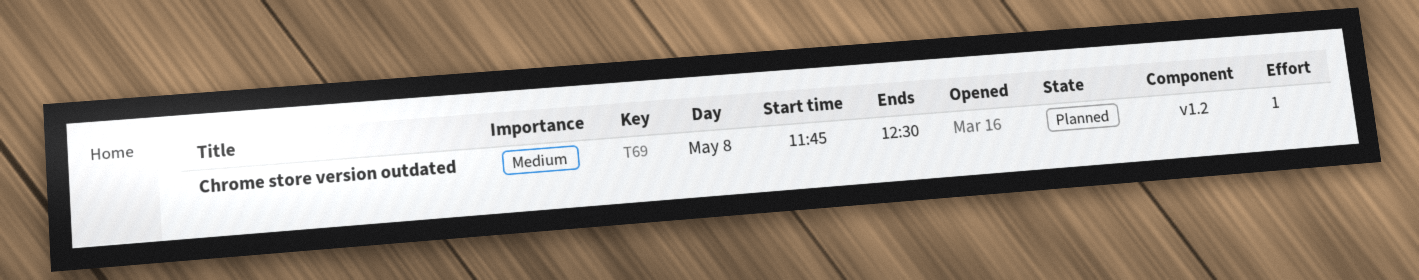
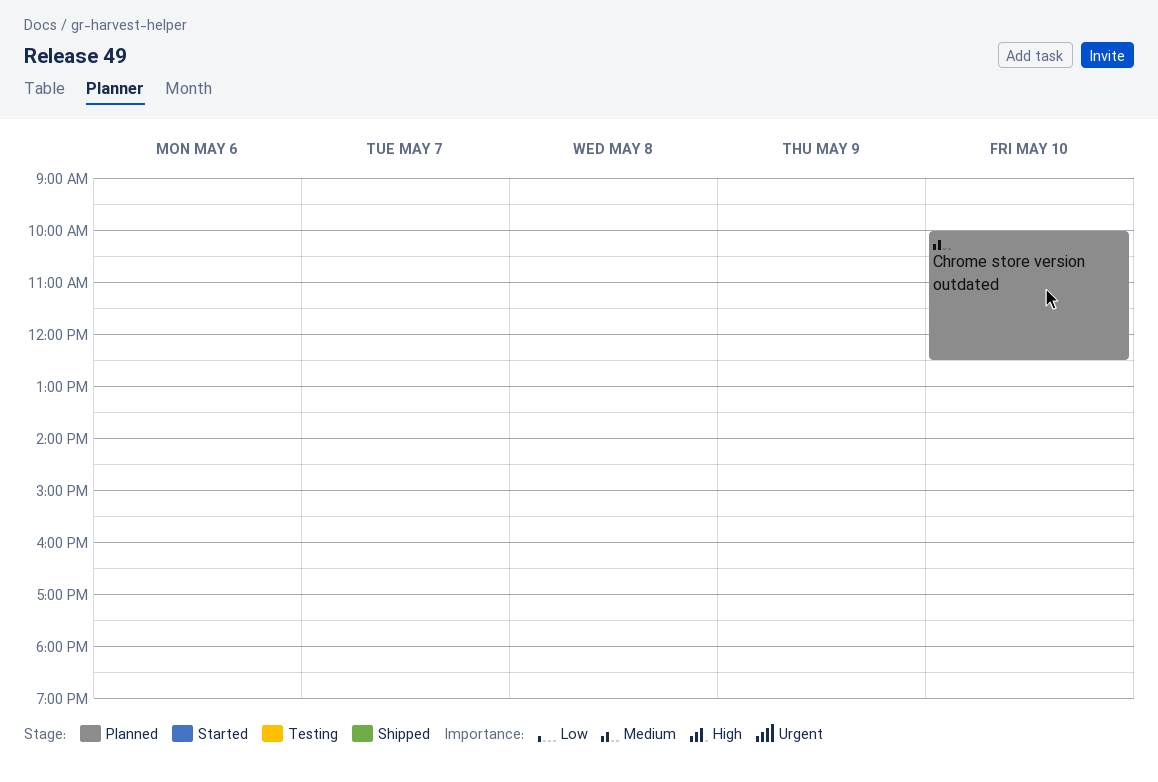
Chrome store version outdated, day: May 8 -> May 10
Chrome store version outdated, begins: 11:45 -> 10:00

